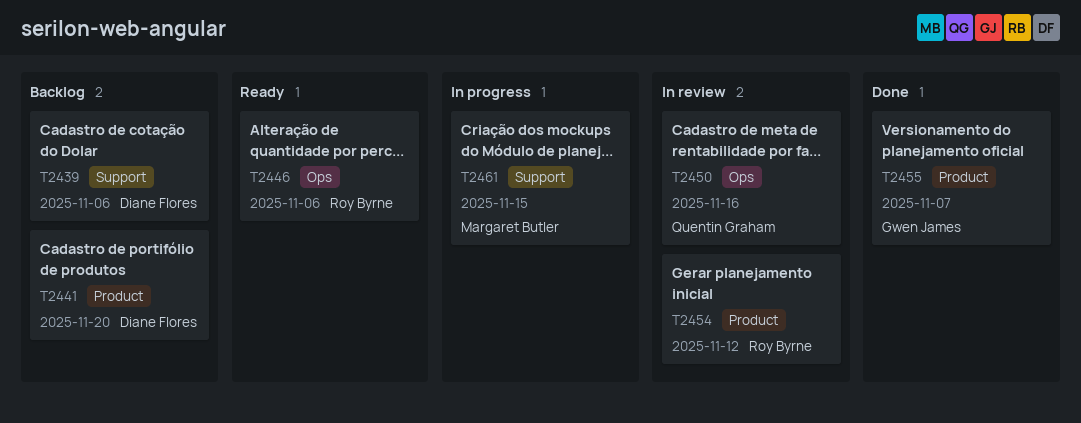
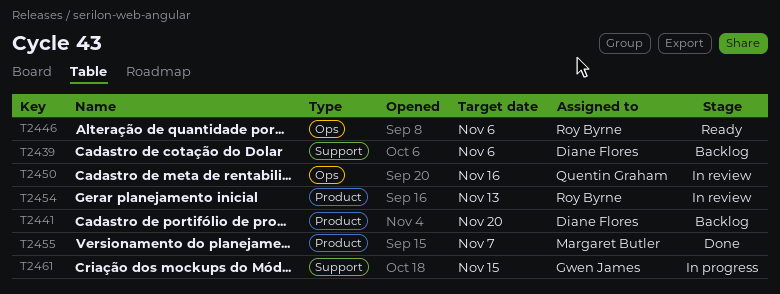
T2454, due: Nov 12 -> Nov 13
T2455, owner: Gwen James -> Margaret Butler
T2461, owner: Margaret Butler -> Gwen James

